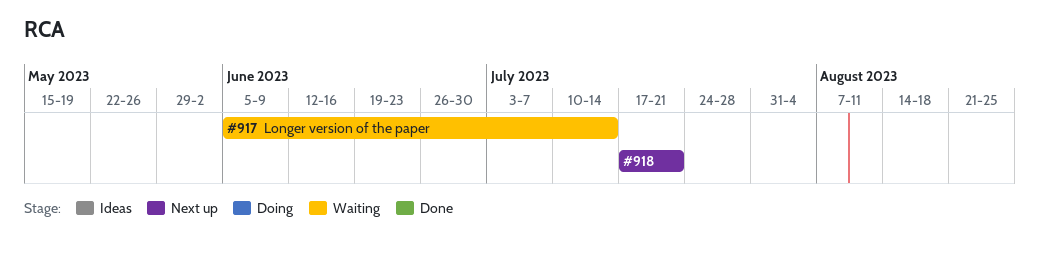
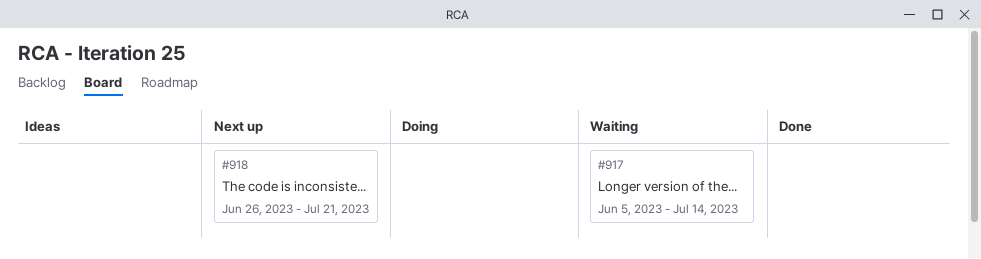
#918, start: Jul 17 -> Jun 26

